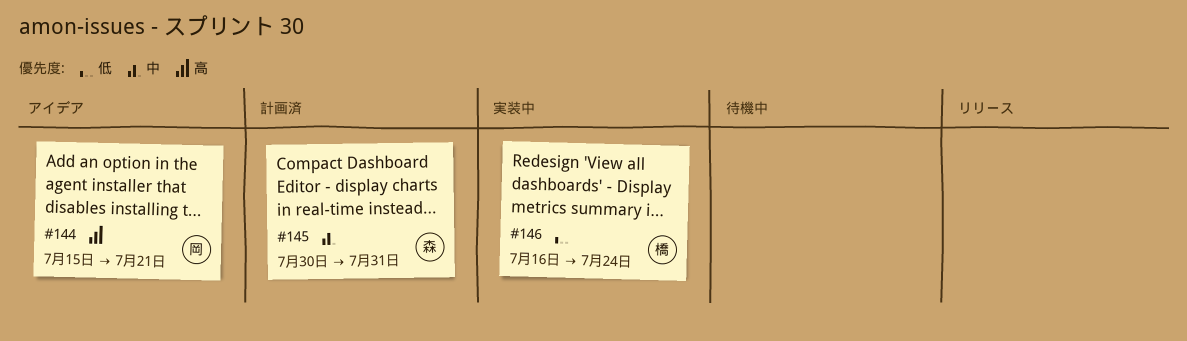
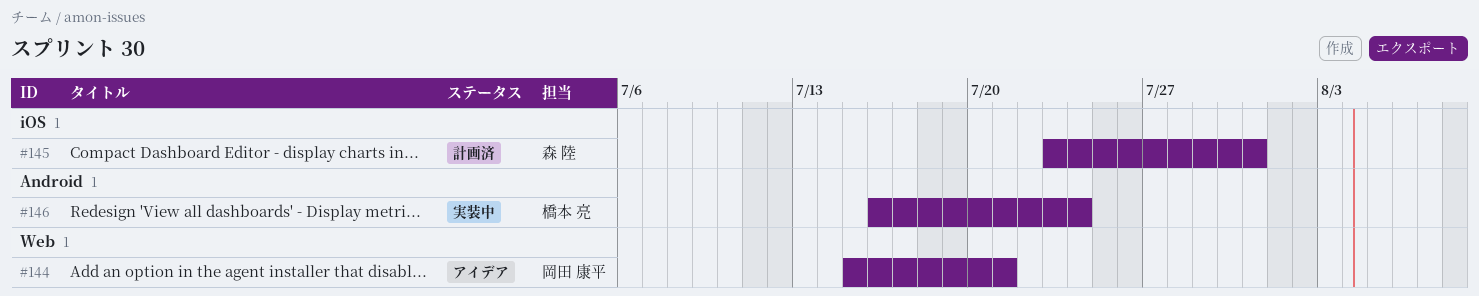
#145, start: Jul 30 -> Jul 23

